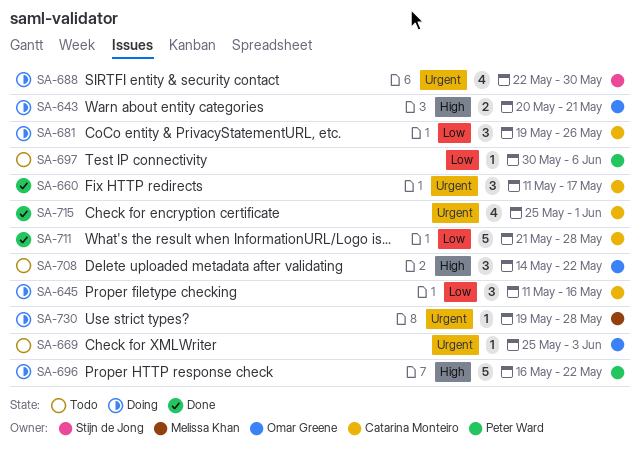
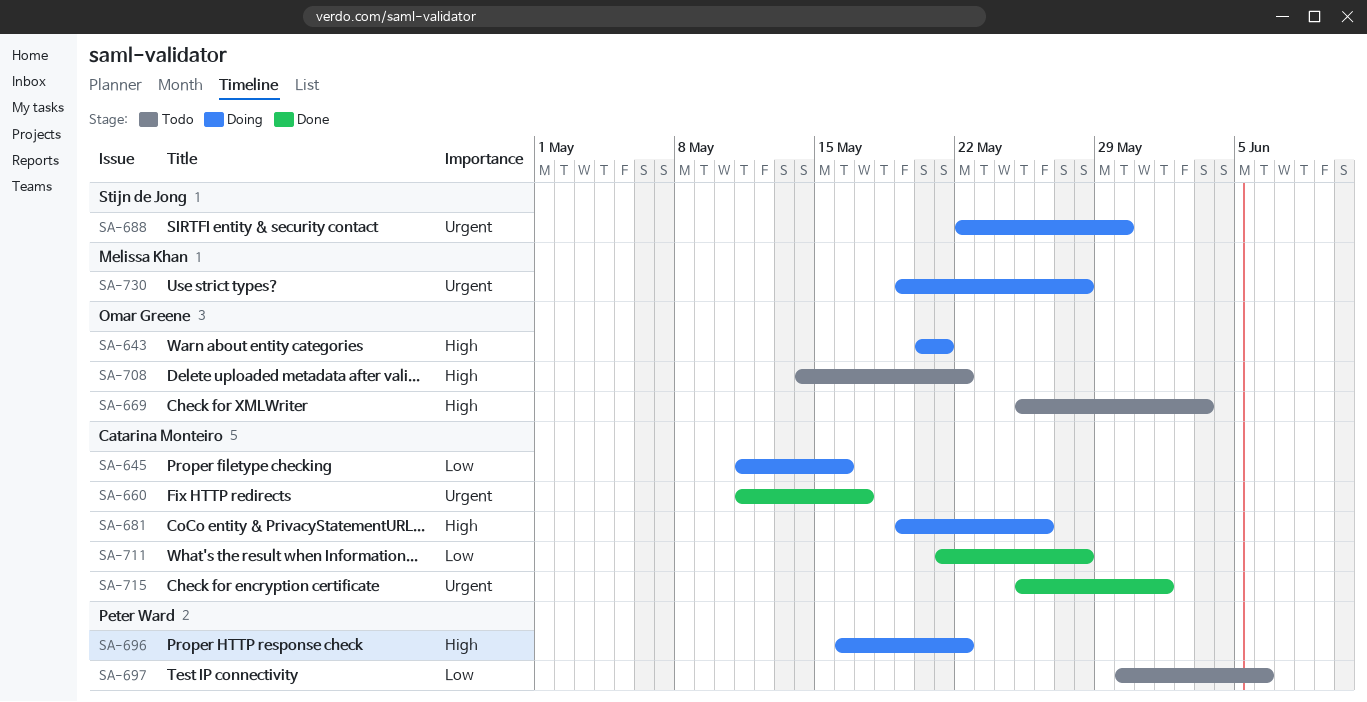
SA-669, priority: Urgent -> High
SA-681, priority: Low -> High

